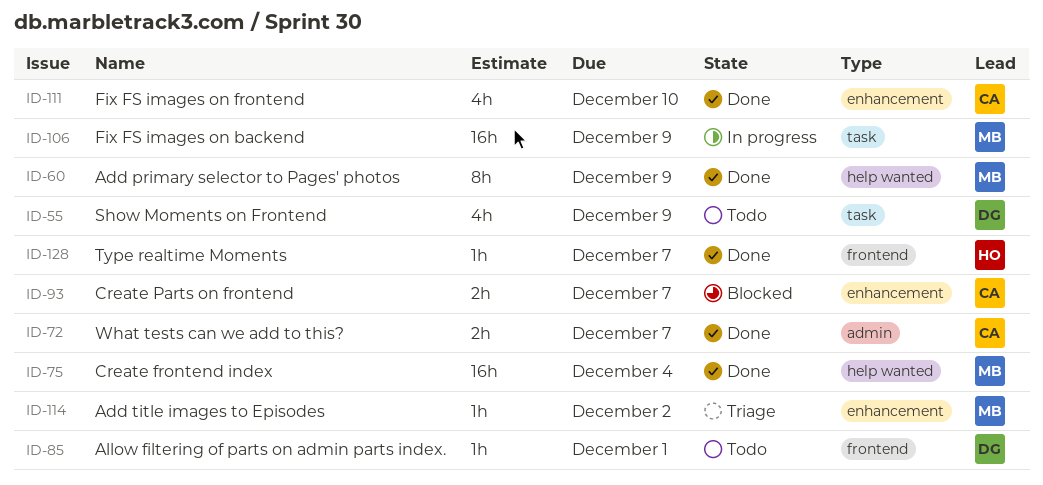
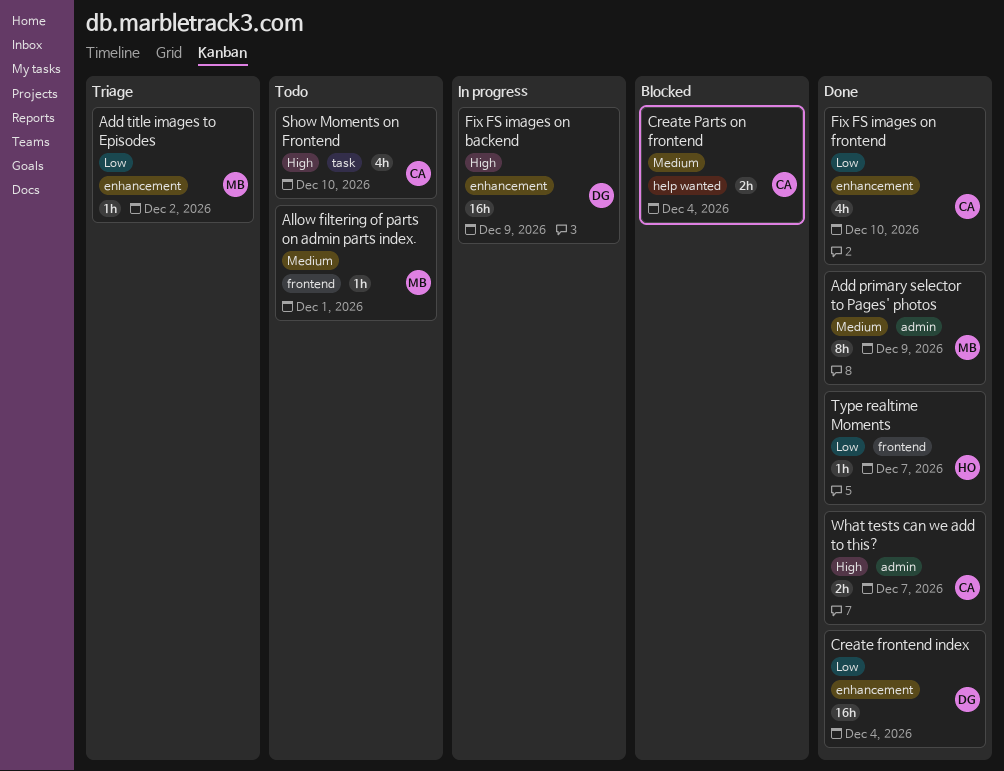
Add primary selector to Pages' photos, label: help wanted -> admin
Allow filtering of parts on admin parts index., owner: DG -> MB
Create frontend index, owner: MB -> DG
Create frontend index, label: help wanted -> enhancement
Create Parts on frontend, label: enhancement -> help wanted
Create Parts on frontend, due: Dec 7 -> Dec 4
Fix FS images on backend, owner: MB -> DG
Fix FS images on backend, label: task -> enhancement
Show Moments on Frontend, owner: DG -> CA
Show Moments on Frontend, due: Dec 9 -> Dec 10

